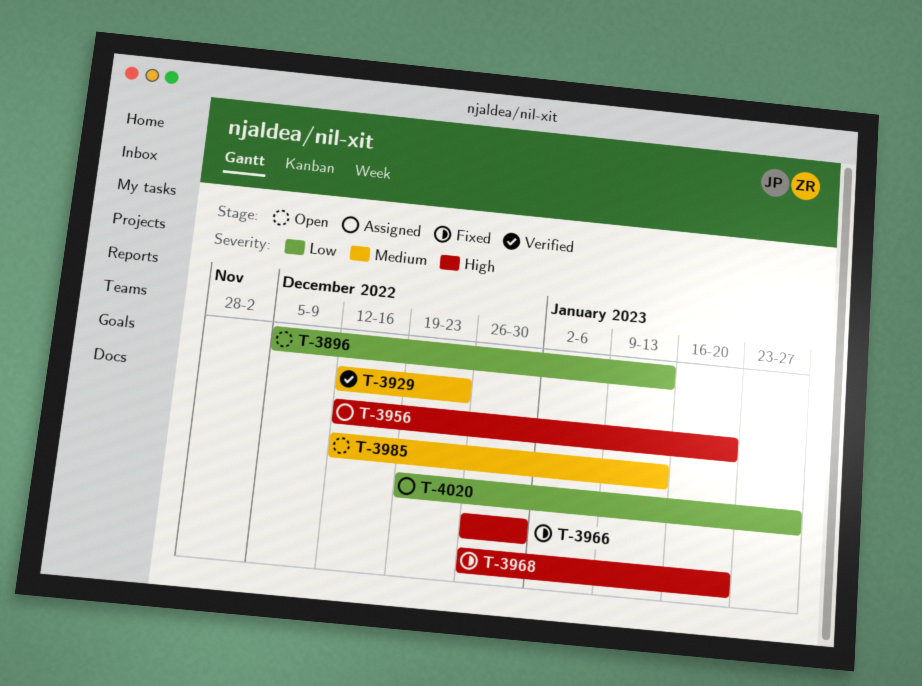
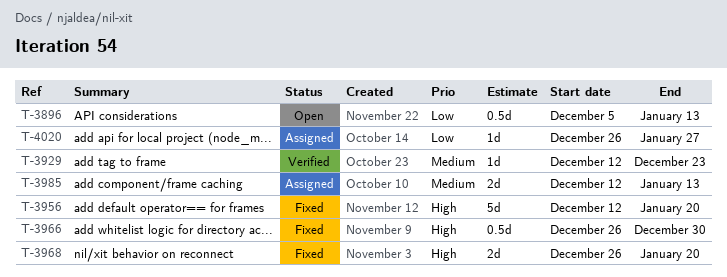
T-3956, status: Assigned -> Fixed
T-3985, status: Open -> Assigned
T-4020, start: Dec 19 -> Dec 26

